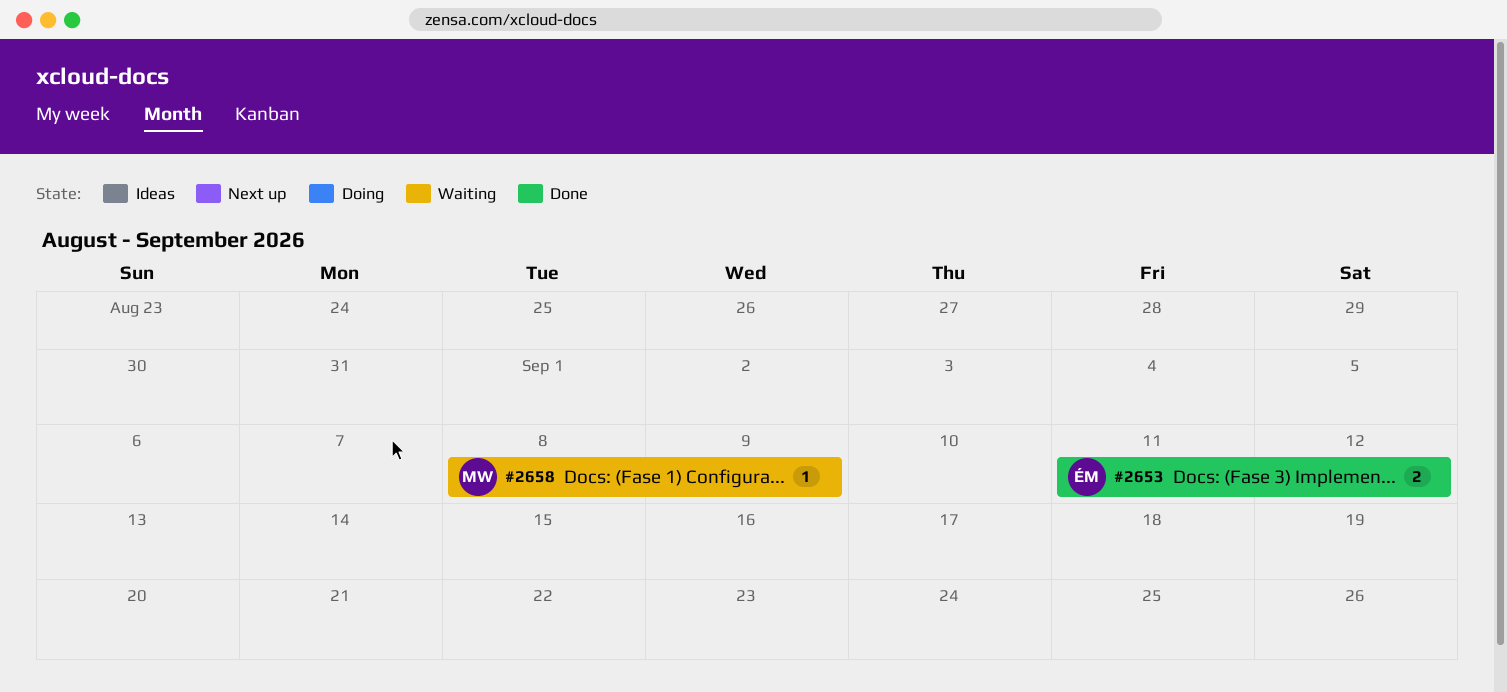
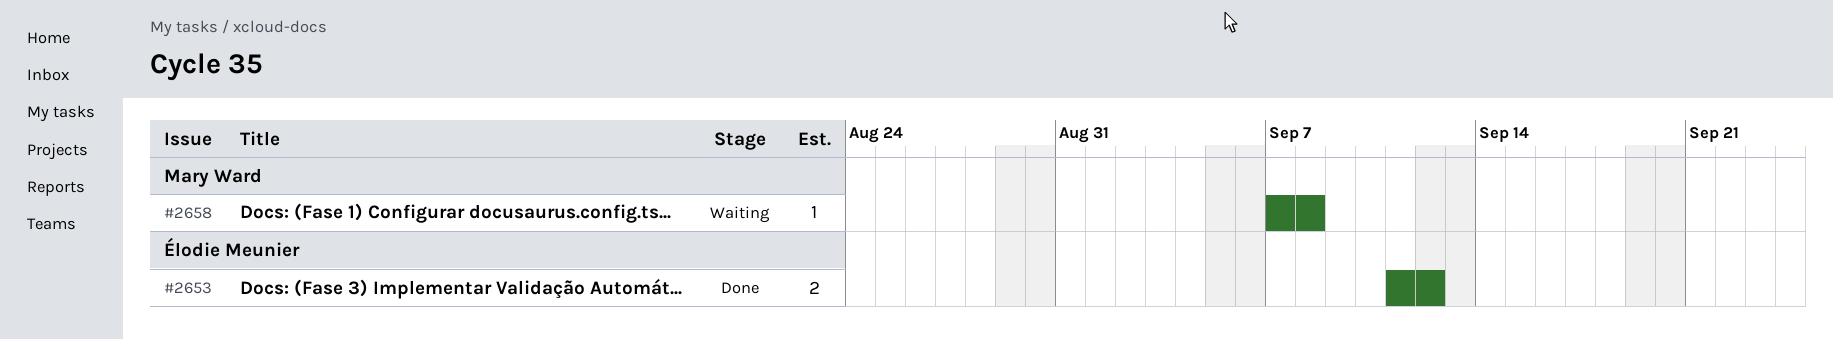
#2658, start: Sep 8 -> Sep 7
#2658, due: Sep 9 -> Sep 8

